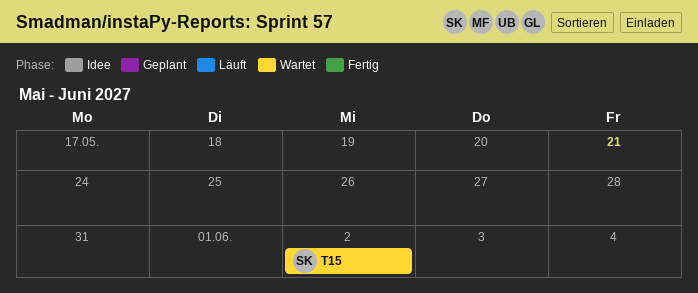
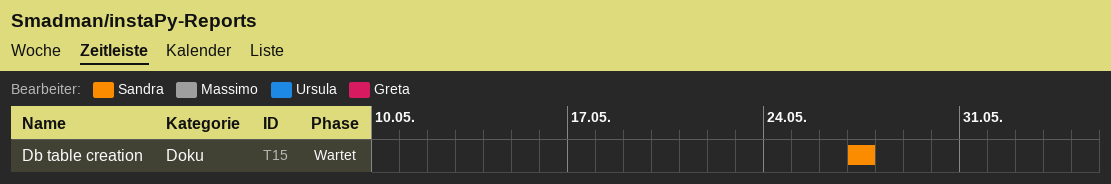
T15, start: Jun 2 -> May 27
T15, due: Jun 2 -> May 27

